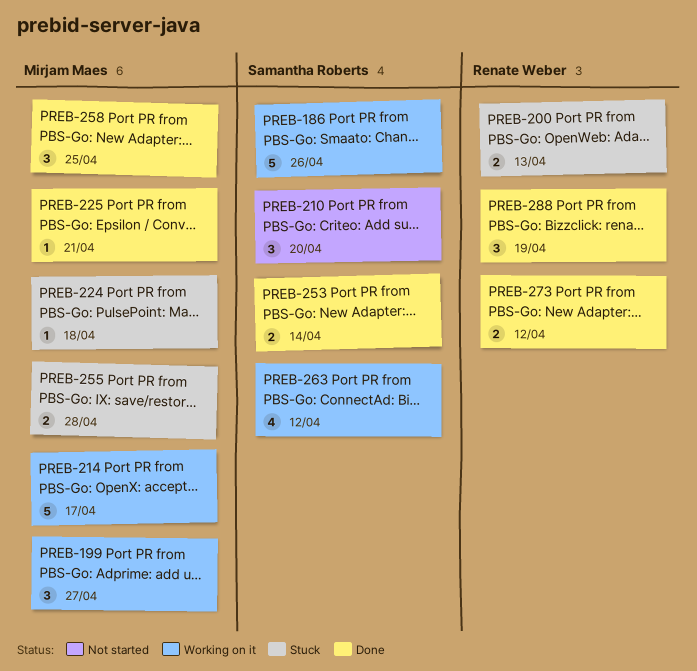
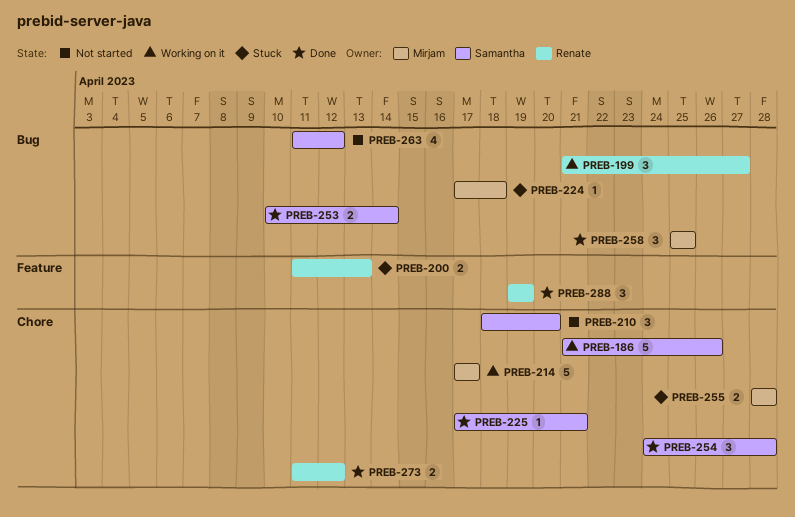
PREB-199, owner: Mirjam Maes -> Renate Weber
PREB-225, owner: Mirjam Maes -> Samantha Roberts
PREB-254: none -> present
PREB-263, status: Working on it -> Not started

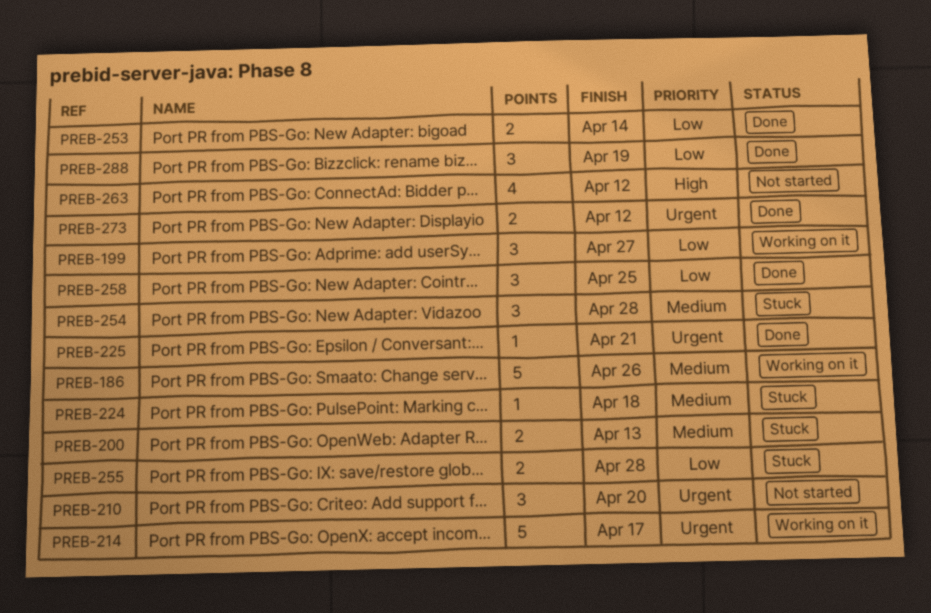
PREB-254, status: Done -> Stuck

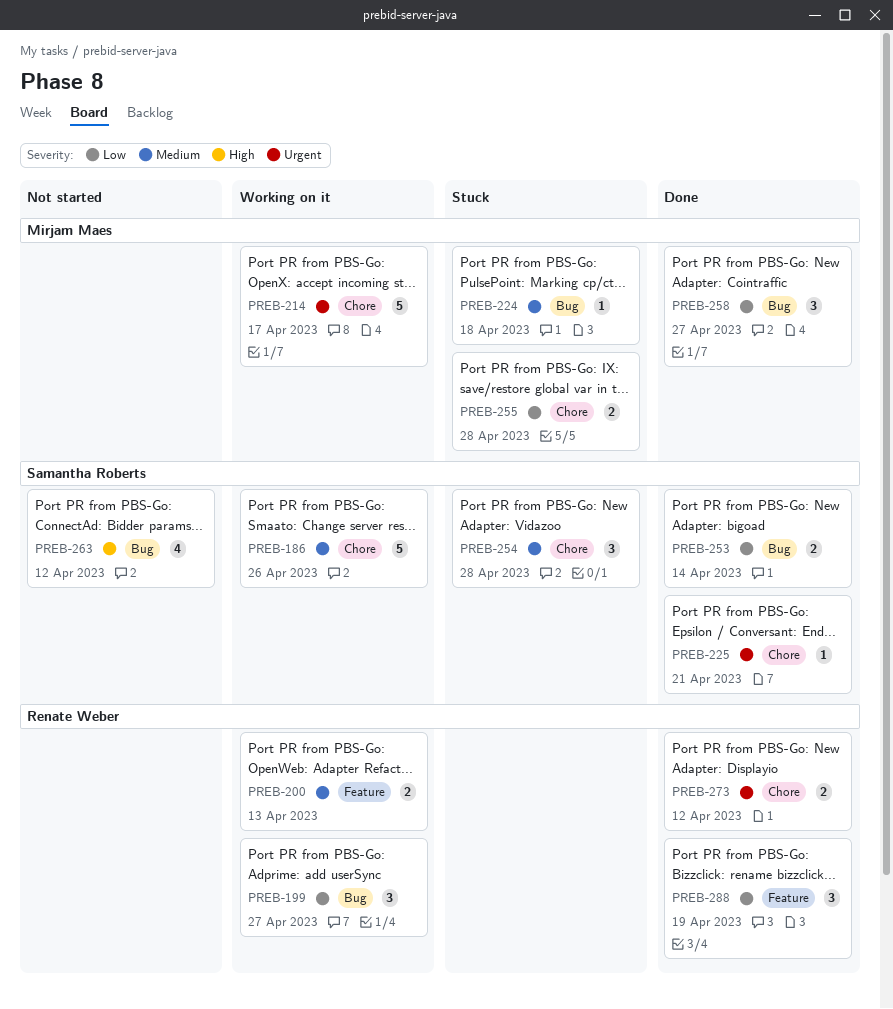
PREB-200, status: Stuck -> Working on it
PREB-210: present -> none
PREB-258, due: Apr 25 -> Apr 27

